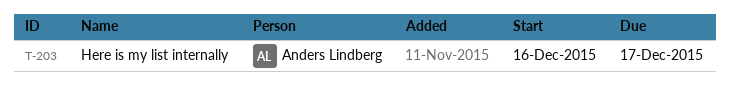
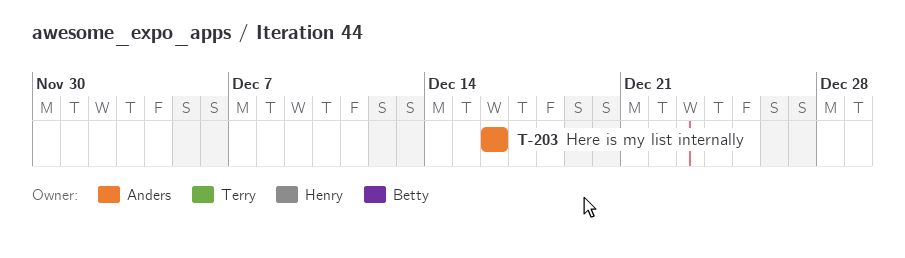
T-203, due: Dec 17 -> Dec 16

